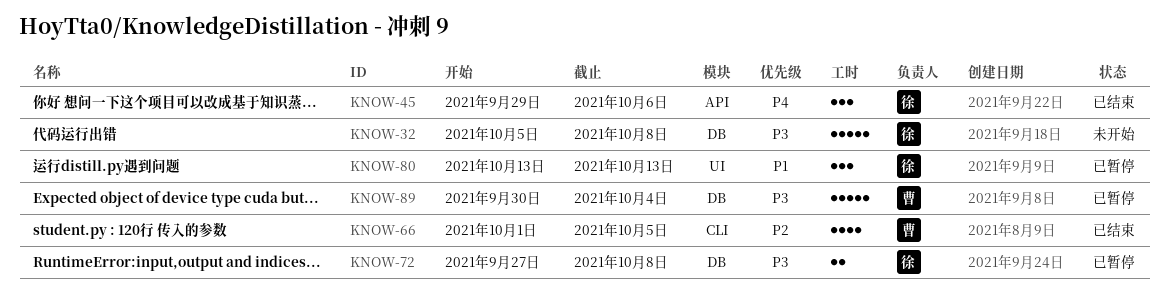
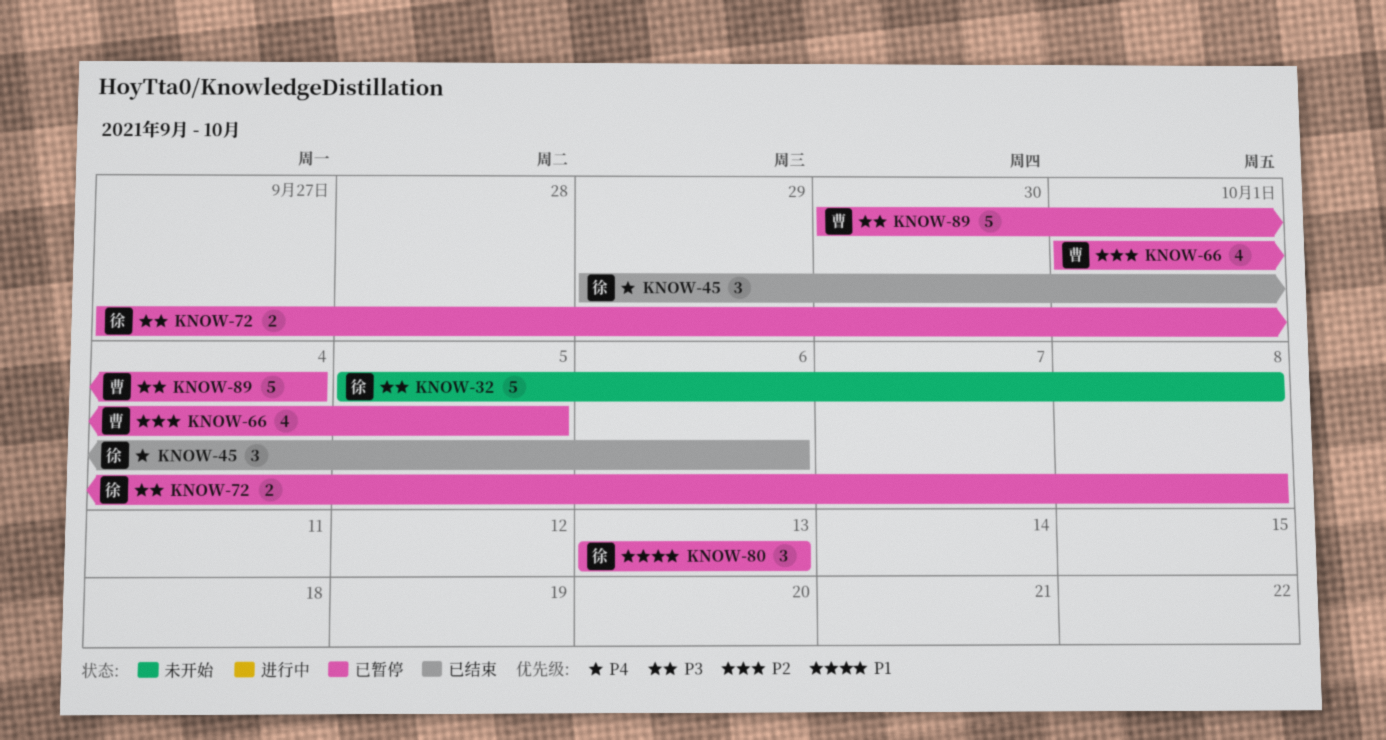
KNOW-66, status: 已结束 -> 已暂停

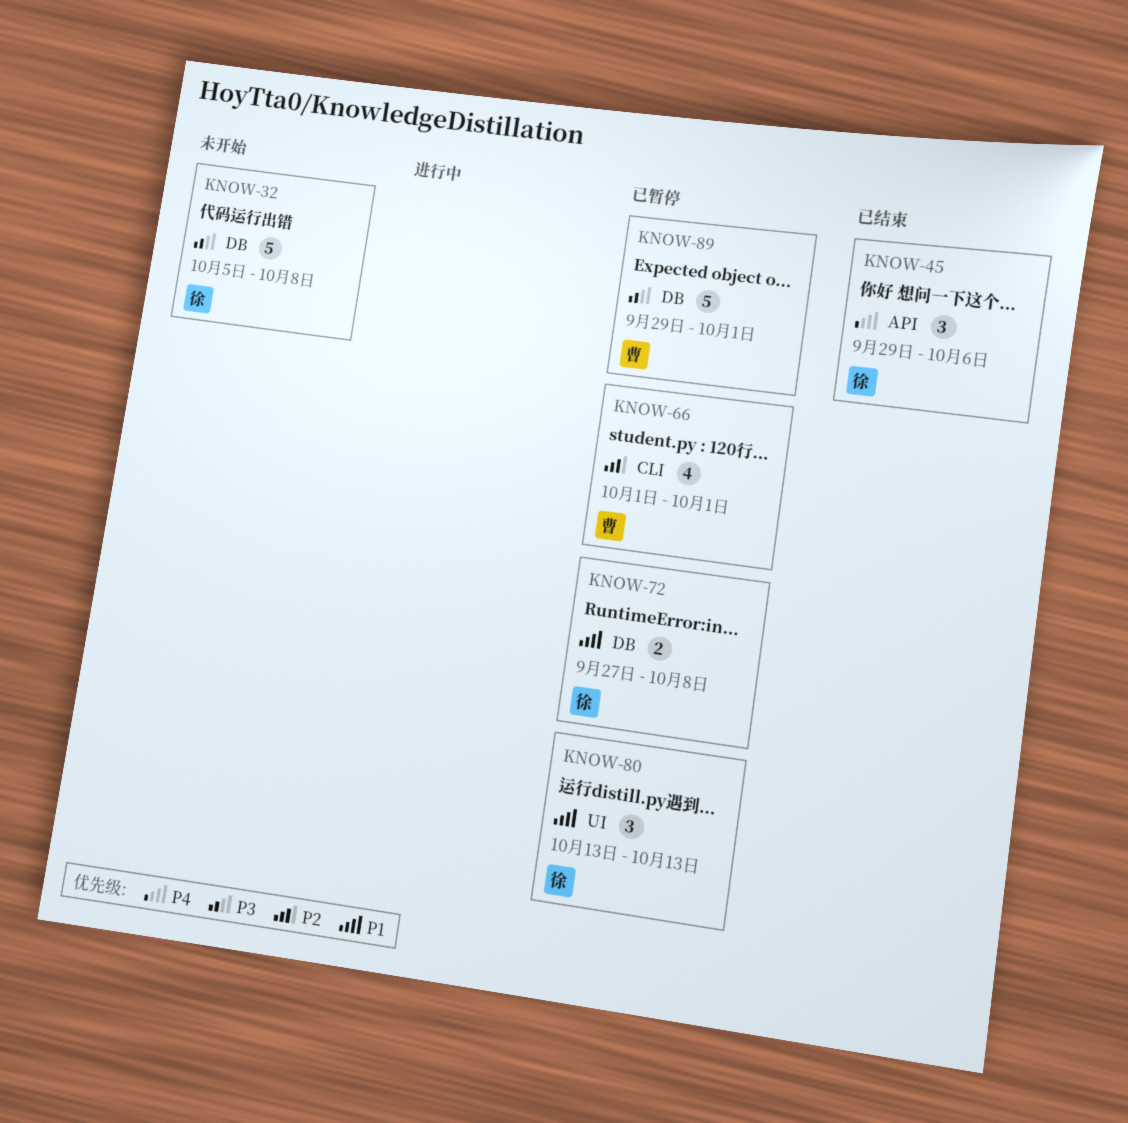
KNOW-66, due: Oct 5 -> Oct 1
KNOW-72, priority: P3 -> P1
KNOW-89, start: Sep 30 -> Sep 29
KNOW-89, due: Oct 4 -> Oct 1

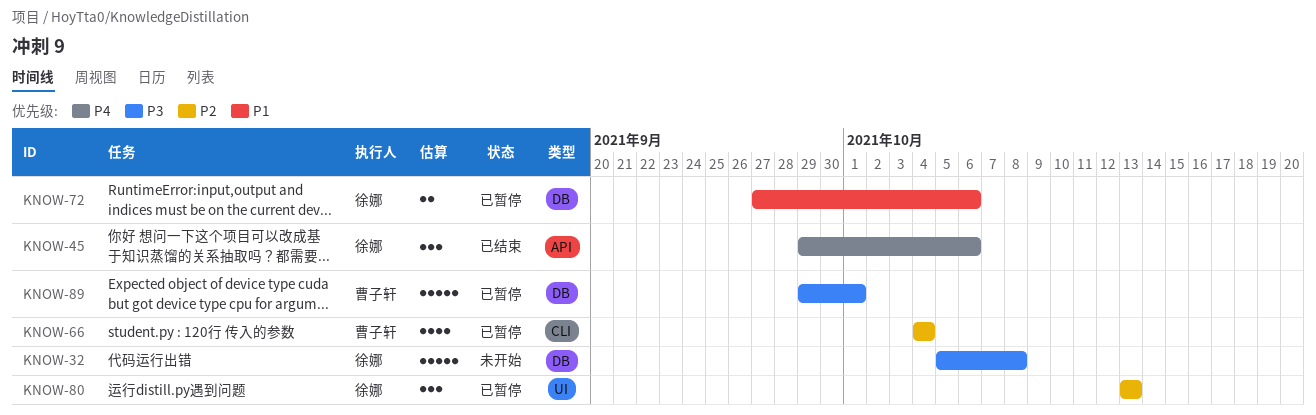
KNOW-66, start: Oct 1 -> Oct 4
KNOW-66, due: Oct 1 -> Oct 4
KNOW-72, due: Oct 8 -> Oct 6
KNOW-80, priority: P1 -> P2

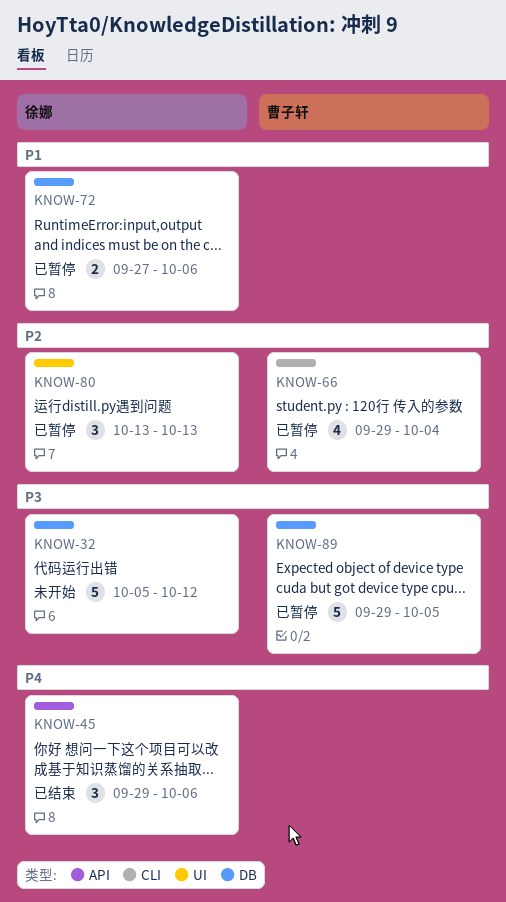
KNOW-32, due: Oct 8 -> Oct 12
KNOW-66, start: Oct 4 -> Sep 29
KNOW-89, due: Oct 1 -> Oct 5

